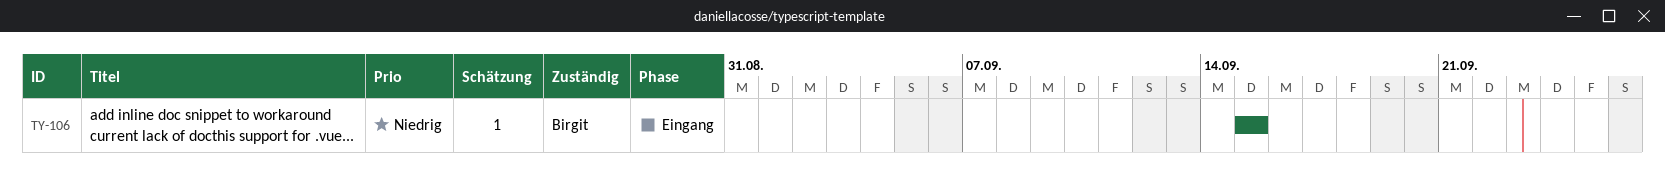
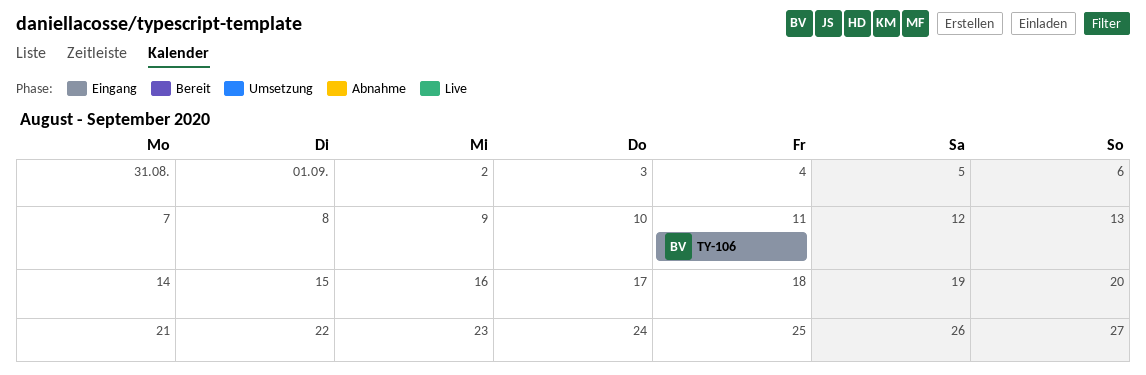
TY-106, start: Sep 15 -> Sep 11
TY-106, due: Sep 15 -> Sep 11

